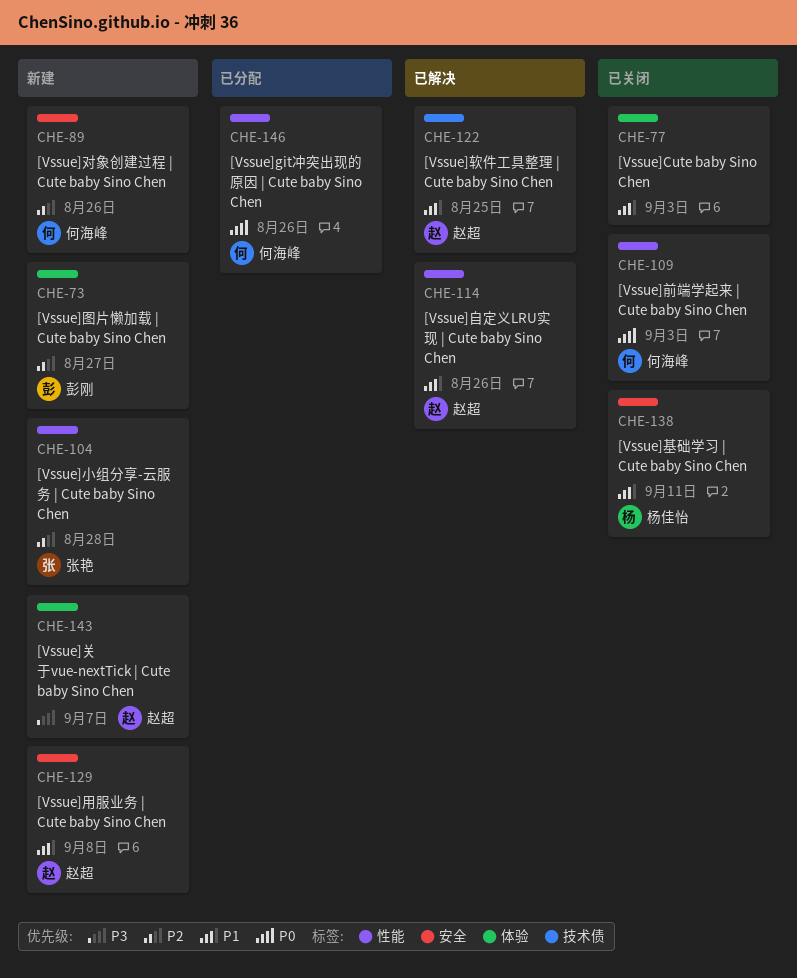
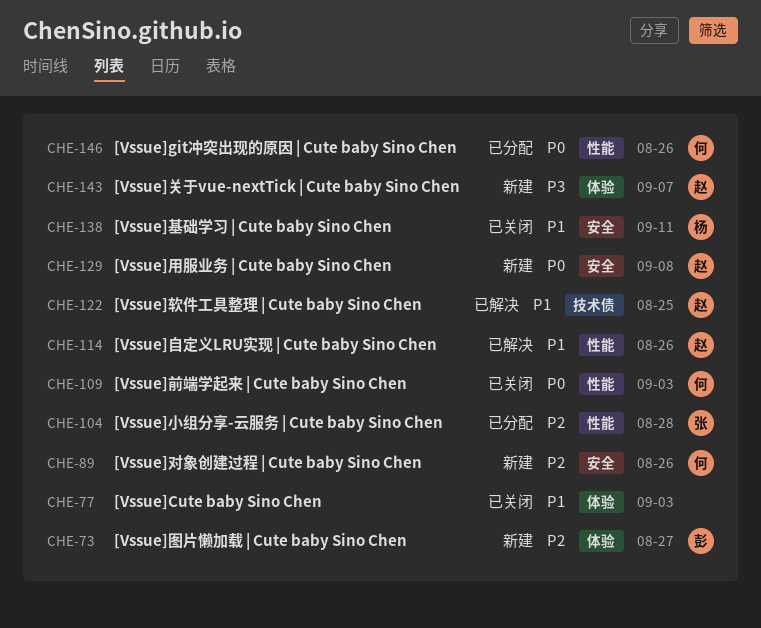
CHE-104, status: 新建 -> 已分配
CHE-129, priority: P1 -> P0

